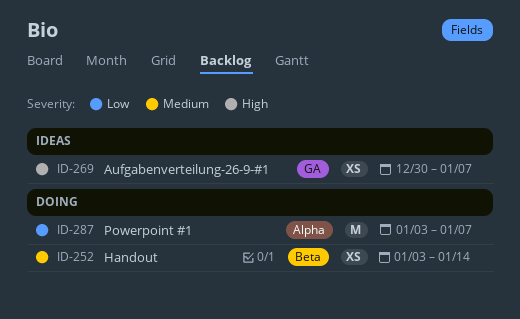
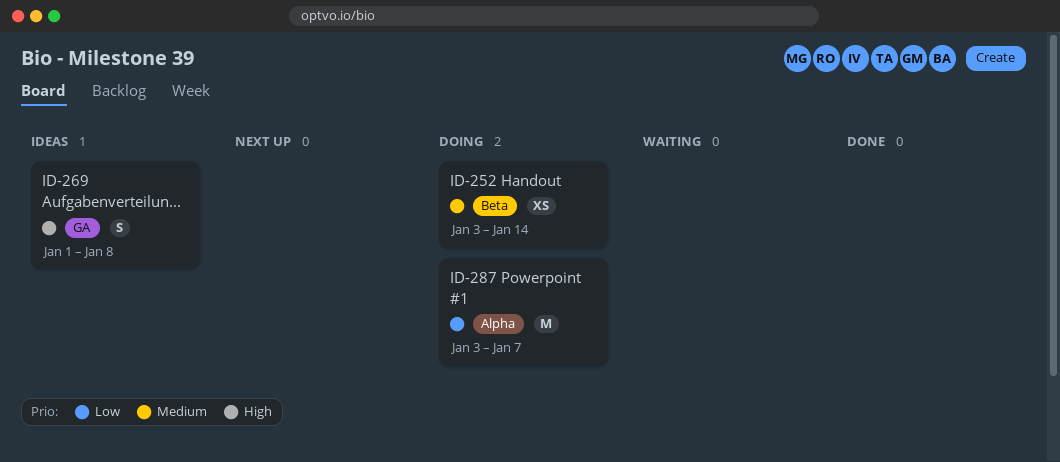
ID-269, estimate: XS -> S
ID-269, start: Dec 30 -> Jan 1
ID-269, due: Jan 7 -> Jan 8

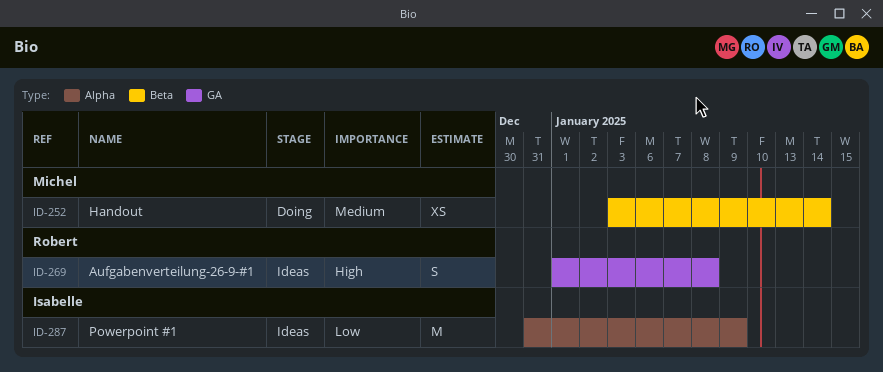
ID-287, status: Doing -> Ideas
ID-287, start: Jan 3 -> Dec 31
ID-287, due: Jan 7 -> Jan 9

